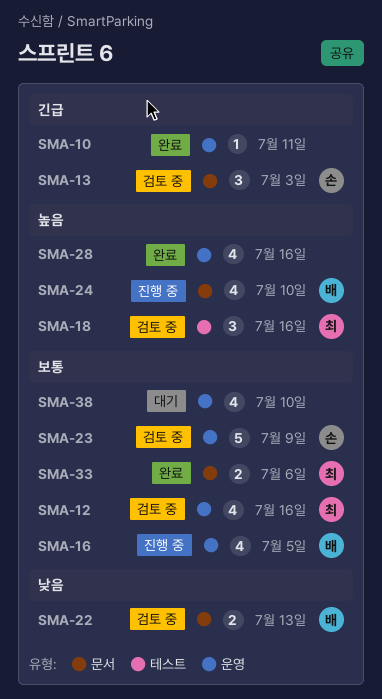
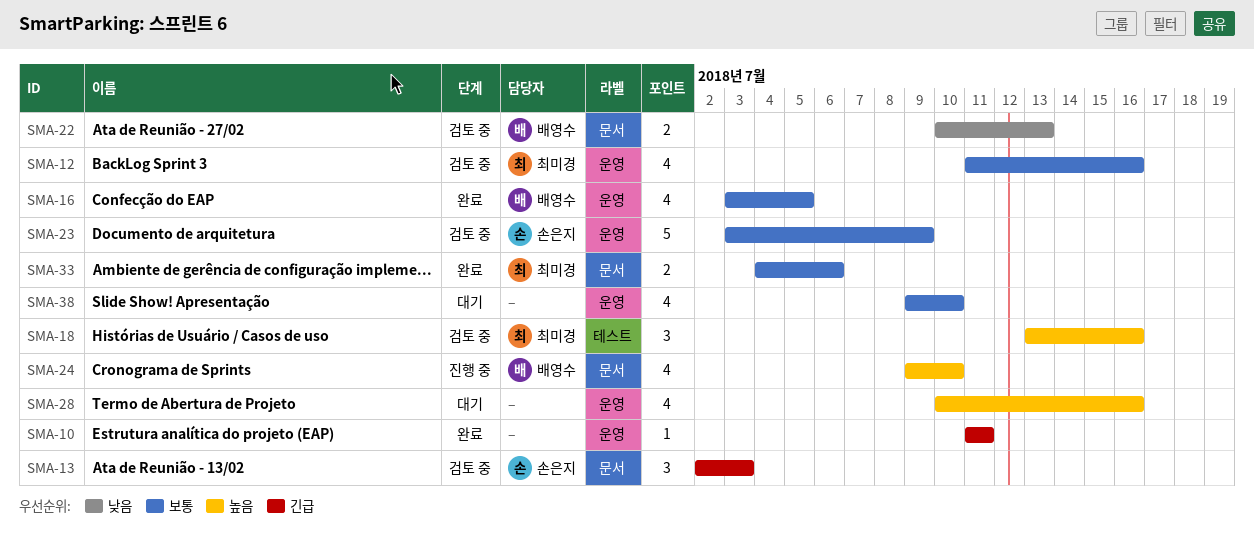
SMA-16, status: 진행 중 -> 완료
SMA-28, status: 완료 -> 대기

